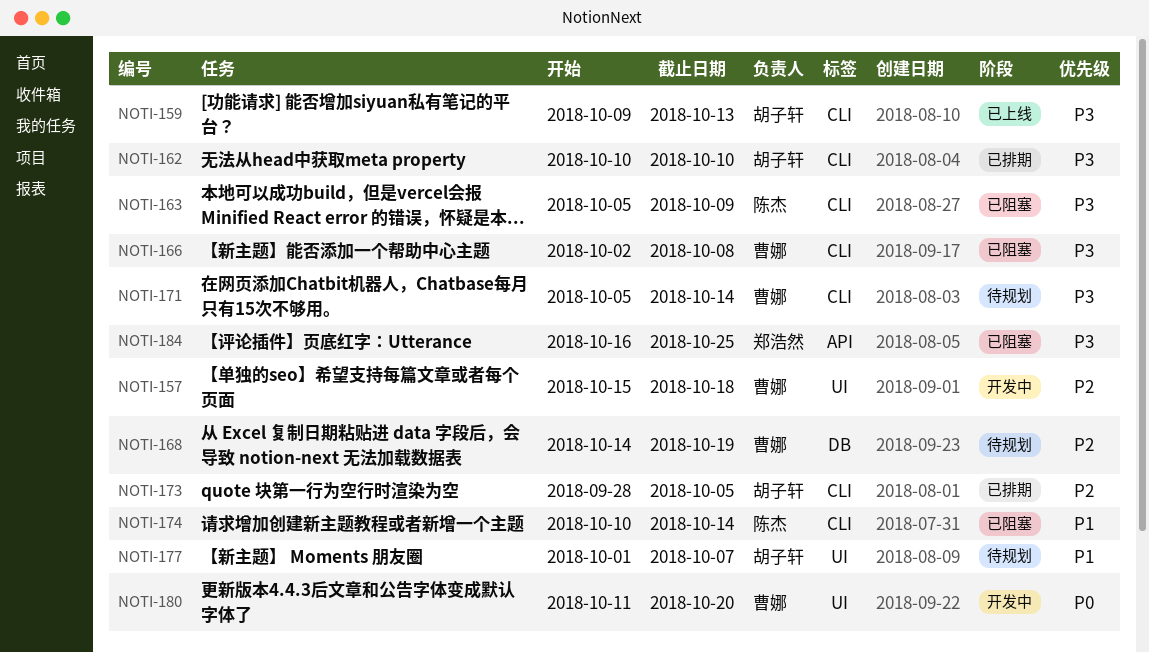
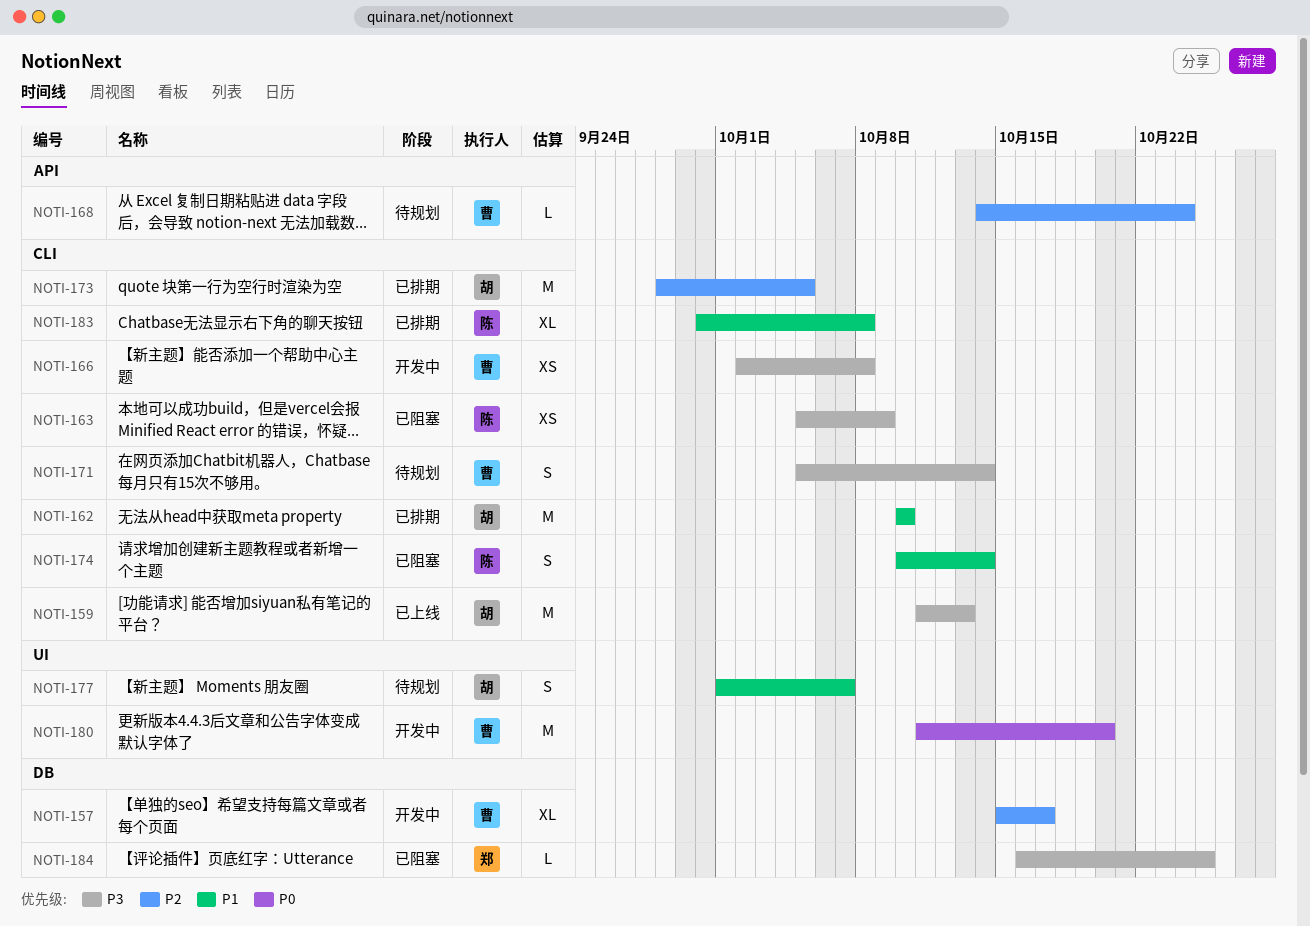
NOTI-157, label: UI -> DB
NOTI-157, due: Oct 18 -> Oct 17
NOTI-159, start: Oct 9 -> Oct 11
NOTI-162, priority: P3 -> P1
NOTI-166, status: 已阻塞 -> 开发中
NOTI-168, label: DB -> API
NOTI-168, due: Oct 19 -> Oct 24
NOTI-183: none -> present
NOTI-184, label: API -> DB

